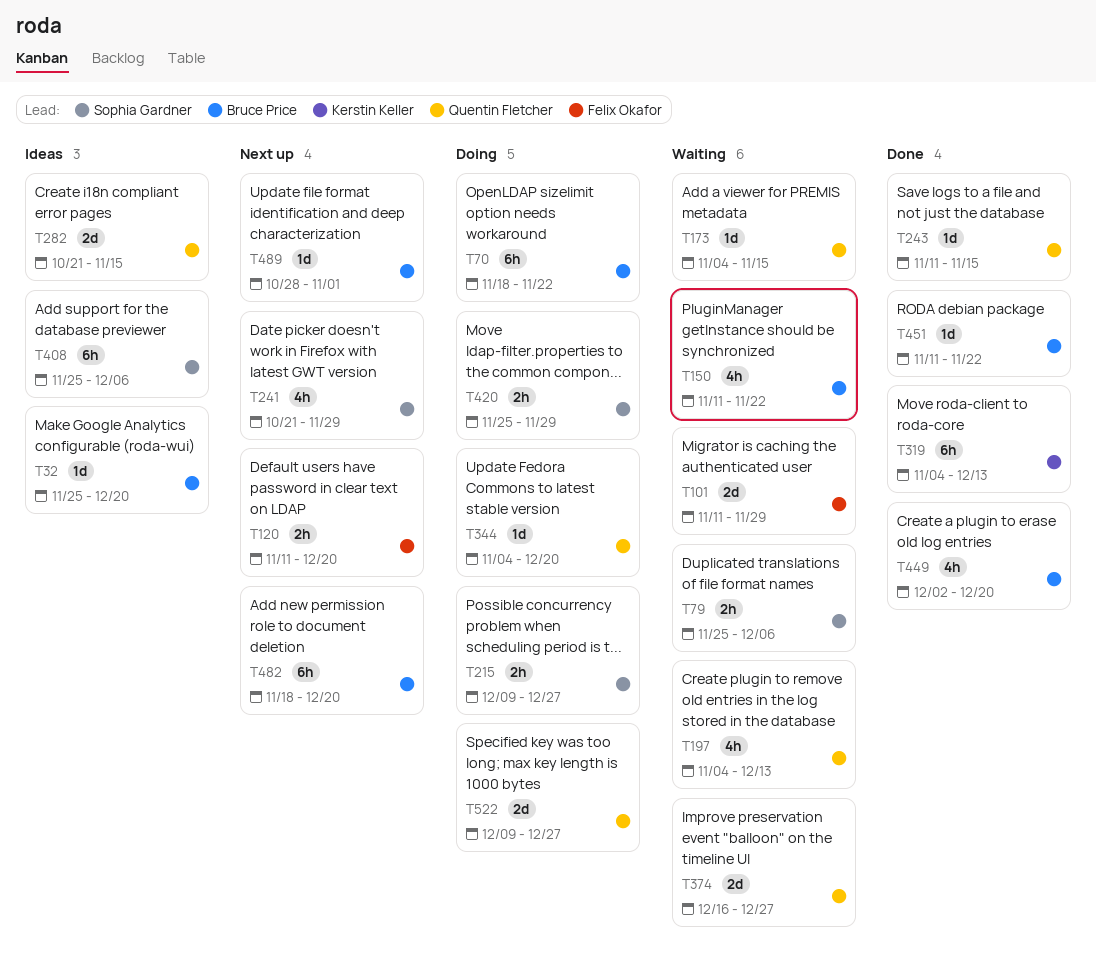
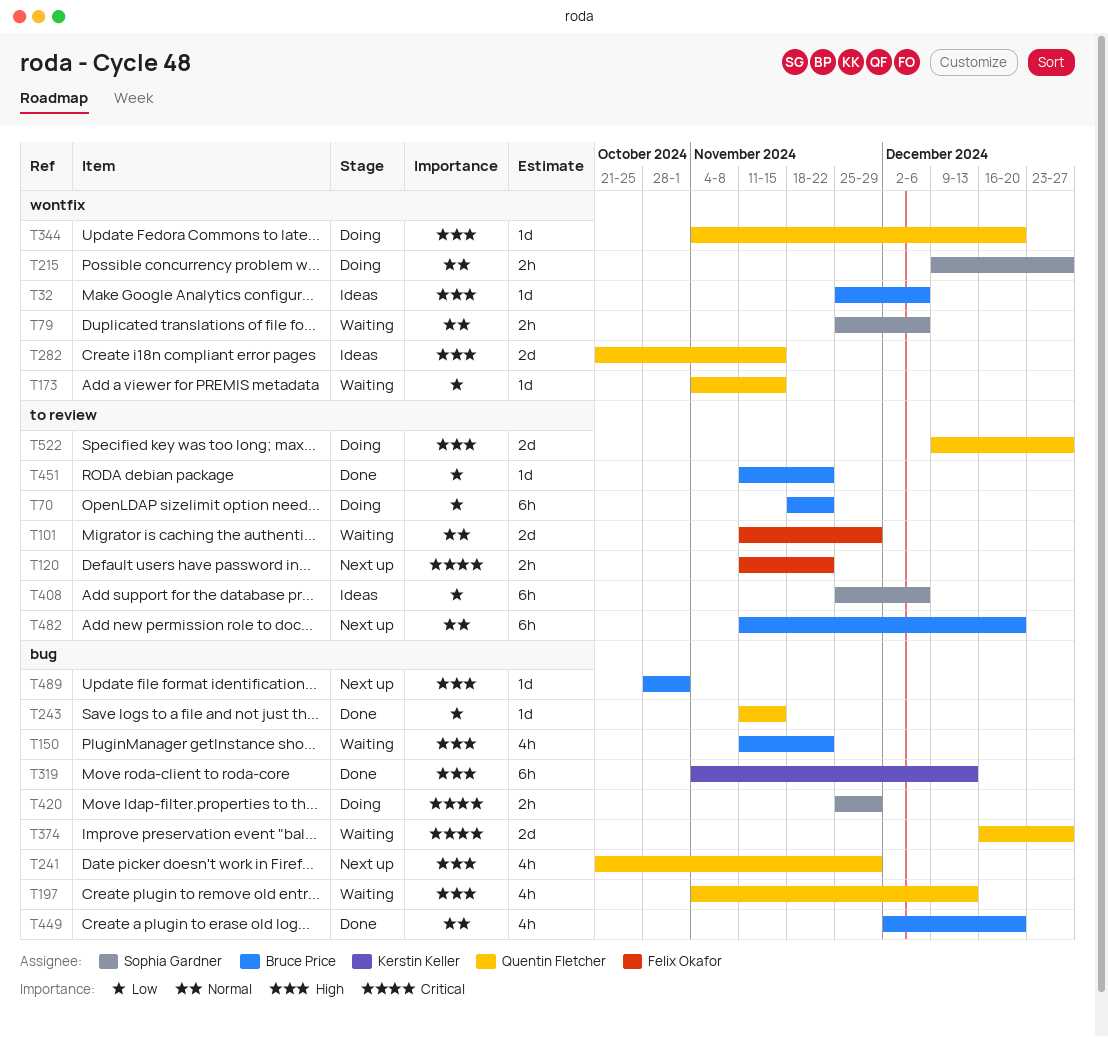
T32, due: Dec 20 -> Dec 6
T120, due: Dec 20 -> Nov 22
T241, owner: Sophia Gardner -> Quentin Fletcher
T482, start: Nov 18 -> Nov 11

